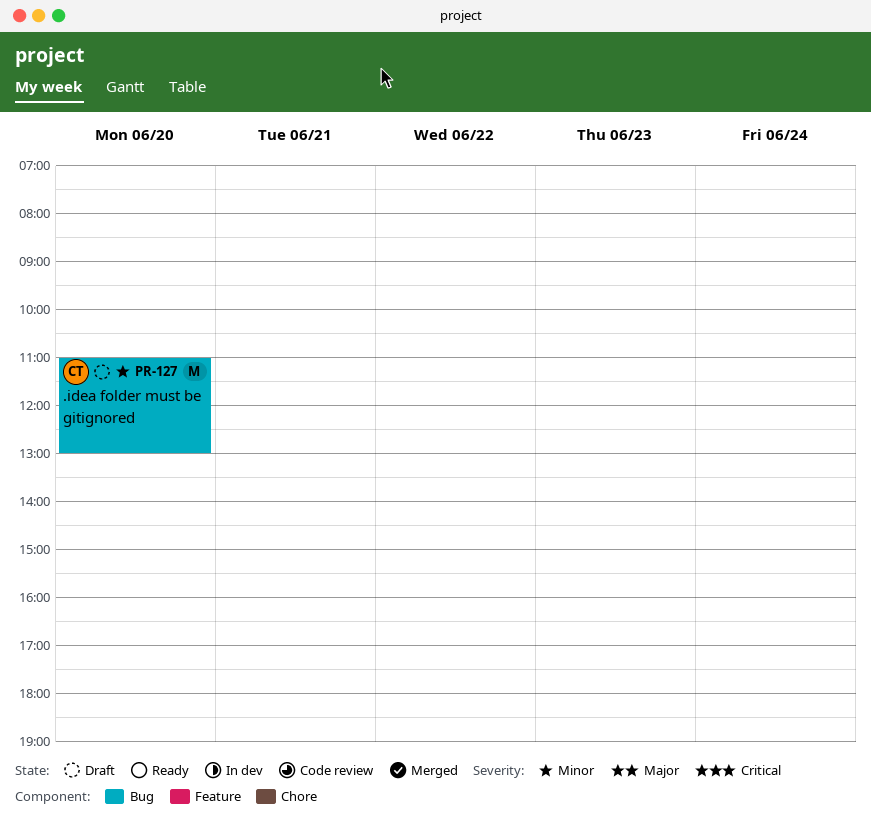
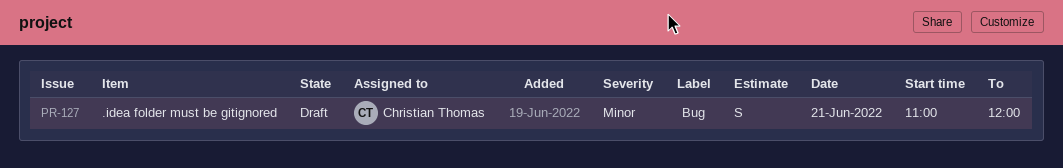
PR-127, estimate: M -> S
PR-127, day: Jun 20 -> Jun 21
PR-127, ends: 13:00 -> 12:00

